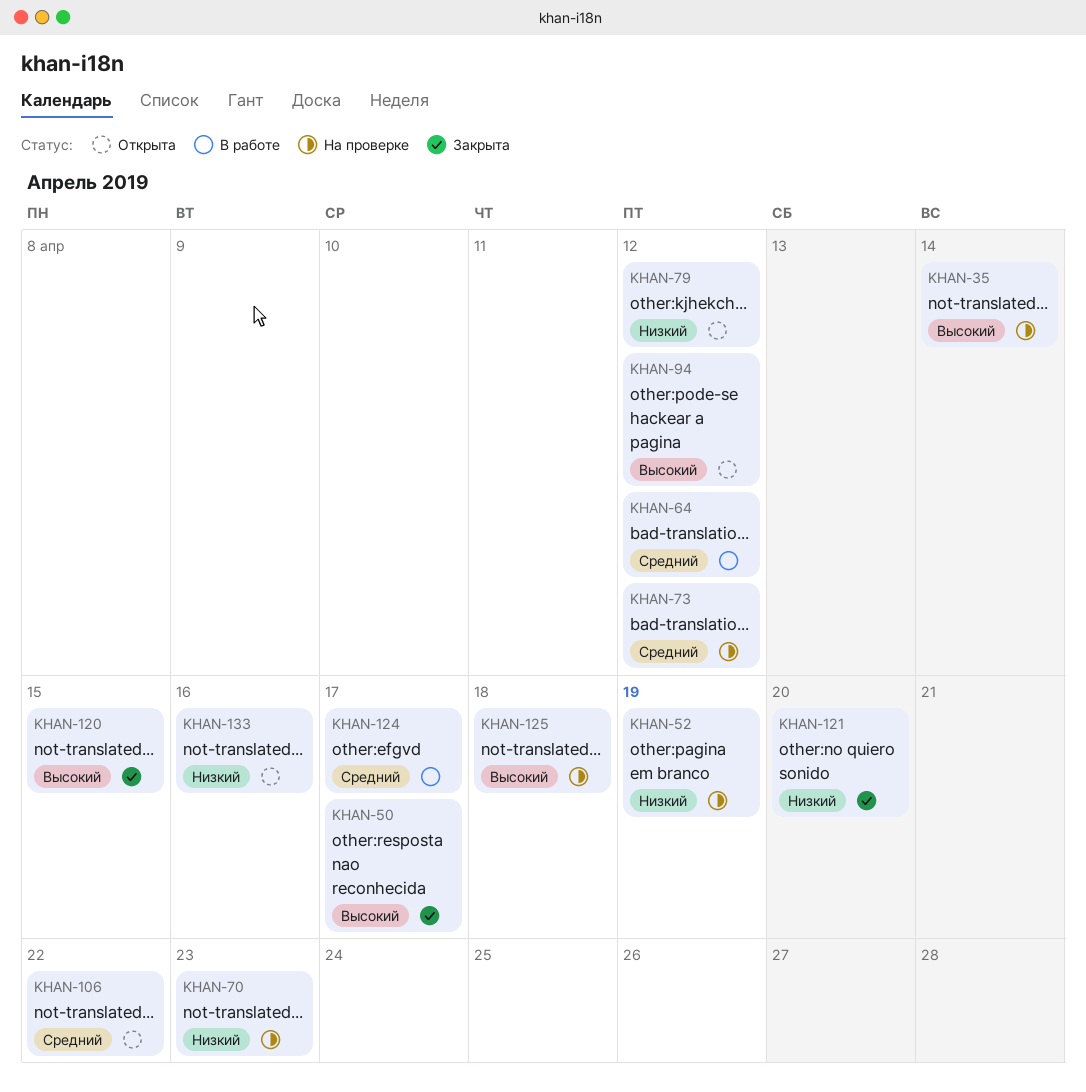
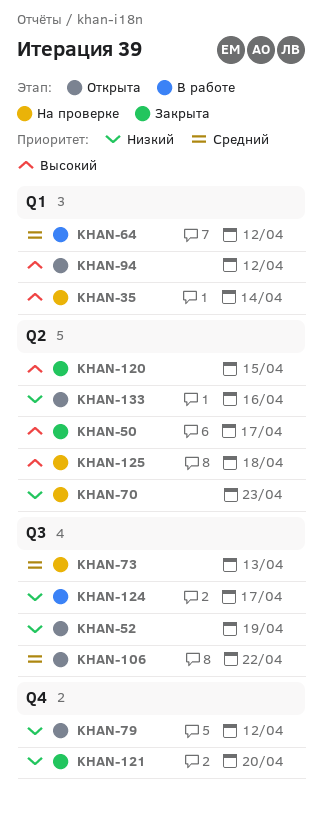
KHAN-52, status: На проверке -> Открыта
KHAN-73, due: Apr 12 -> Apr 13
KHAN-124, priority: Средний -> Низкий

